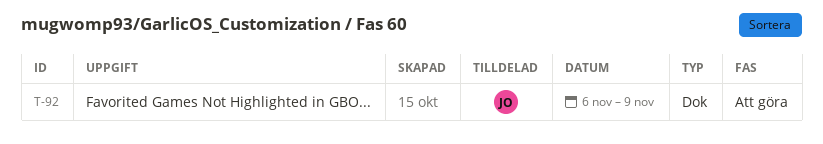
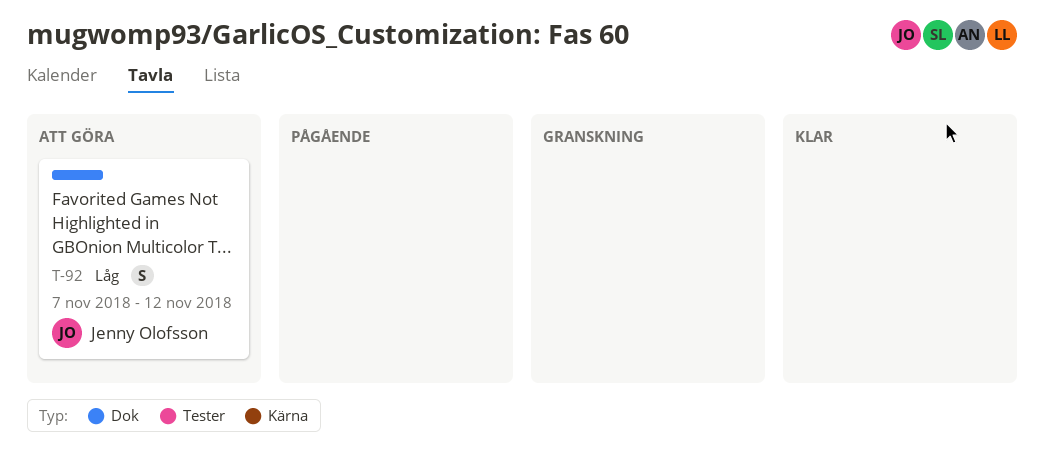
T-92, start: Nov 6 -> Nov 7
T-92, due: Nov 9 -> Nov 12

